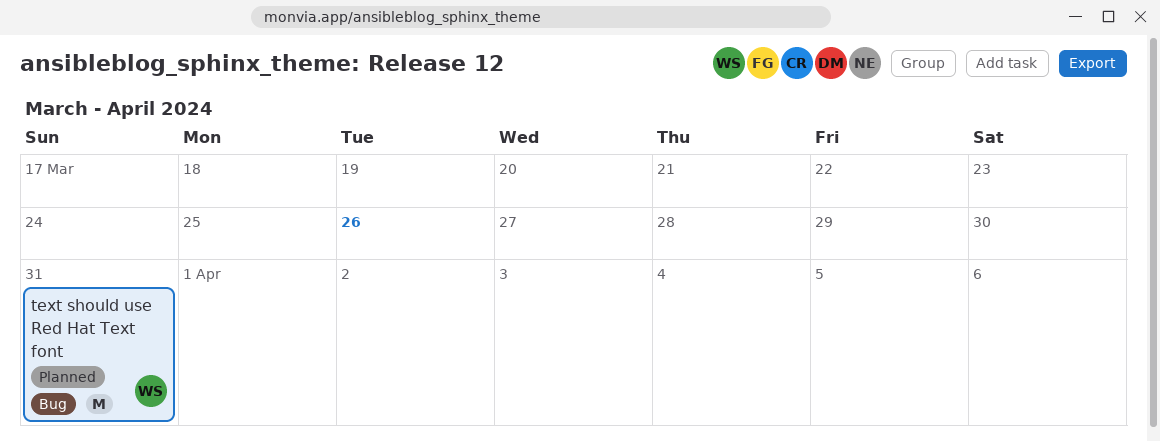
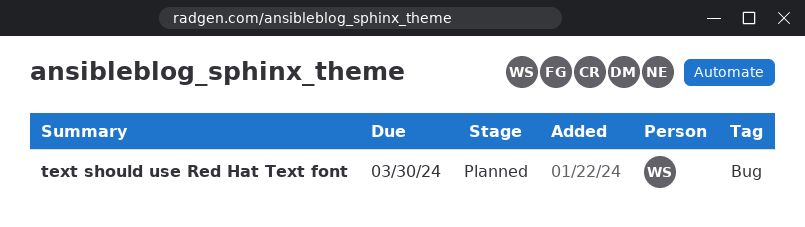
text should use Red Hat Text font, due: Mar 31 -> Mar 30

